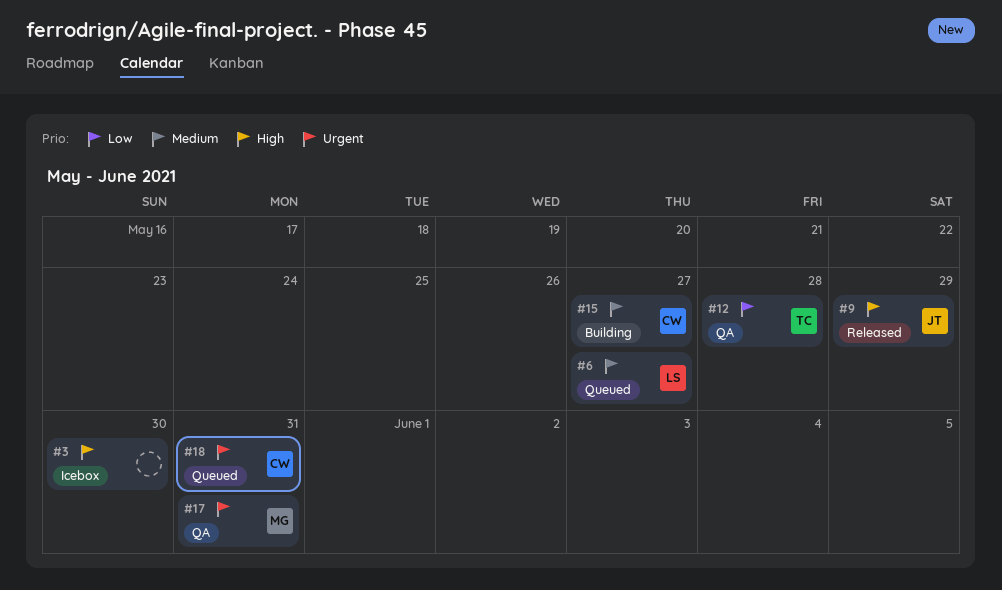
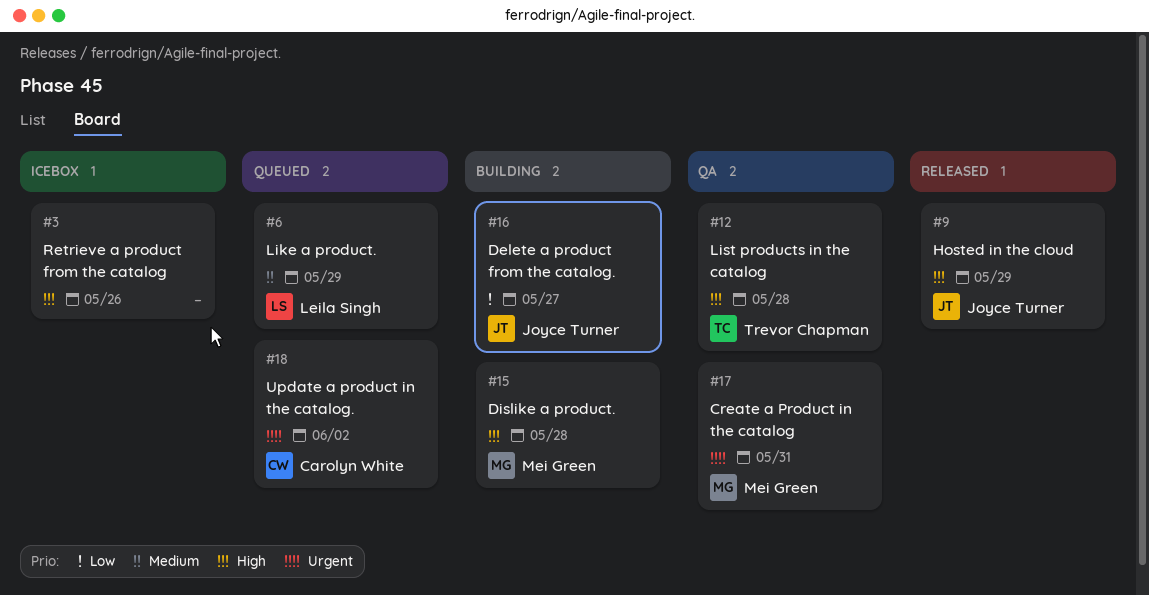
#3, due: May 30 -> May 26
#6, due: May 27 -> May 29
#12, priority: Low -> High
#15, owner: Carolyn White -> Mei Green
#15, priority: Medium -> High
#15, due: May 27 -> May 28
#16: none -> present
#18, due: May 31 -> Jun 2

